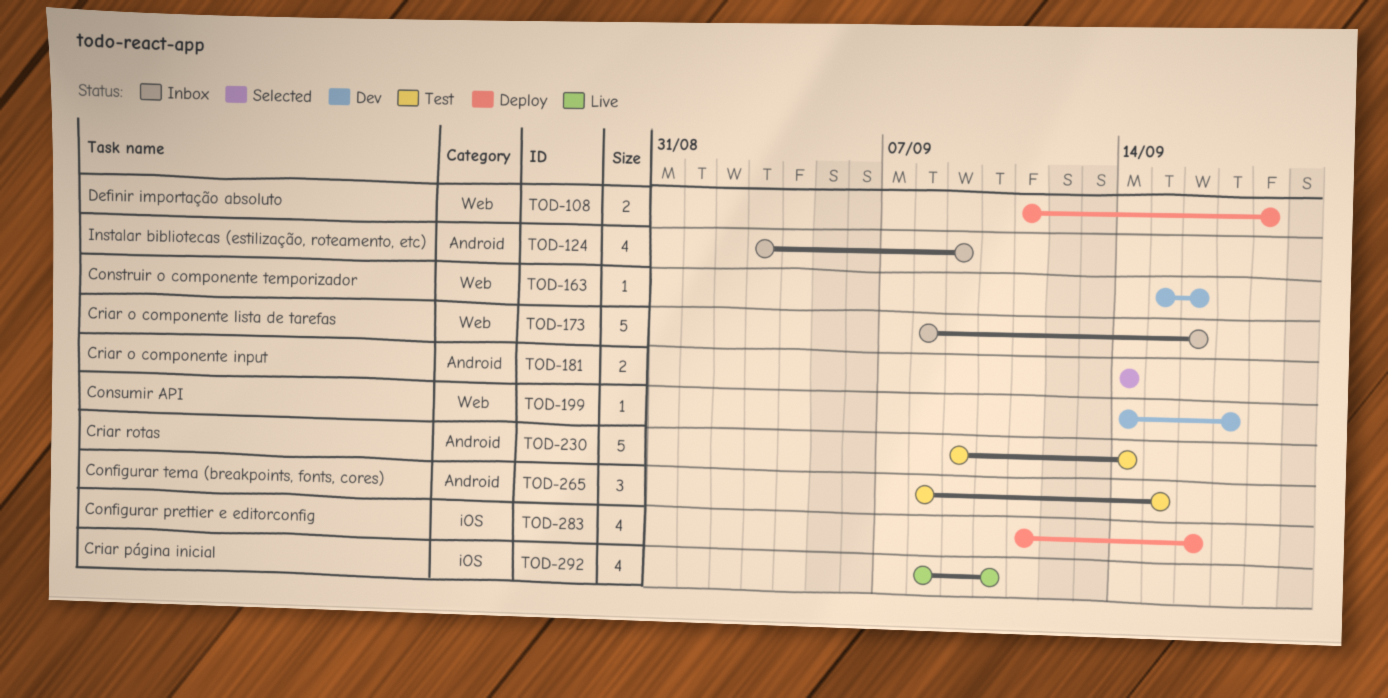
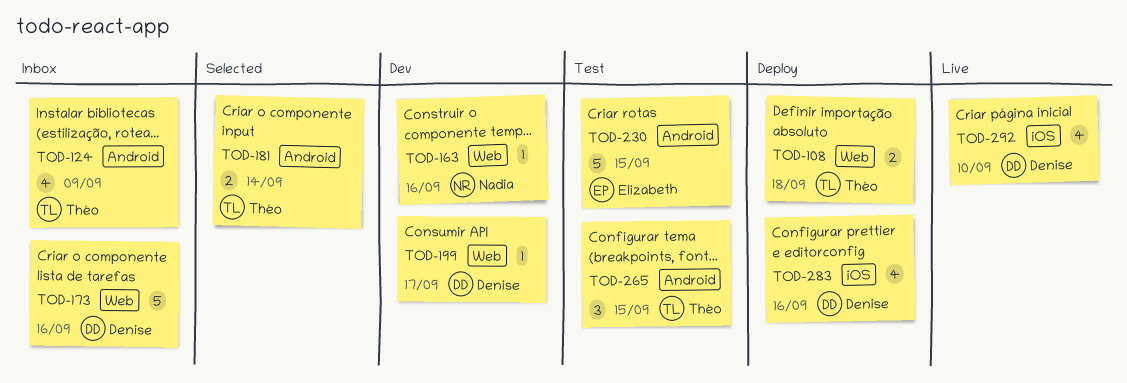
TOD-230, due: Sep 14 -> Sep 15

